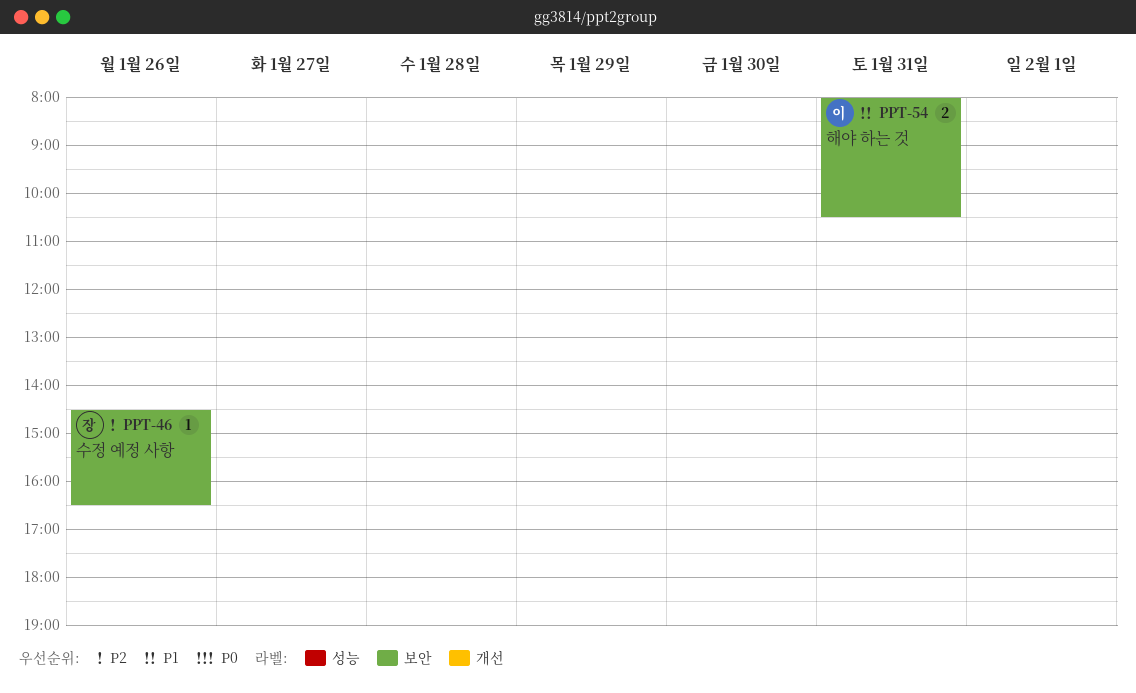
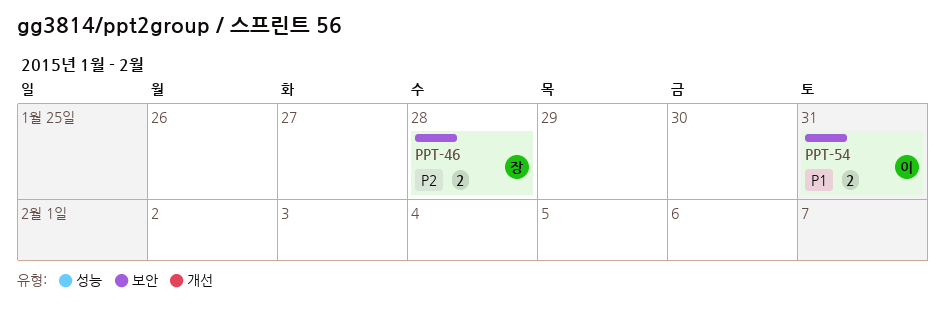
PPT-46, estimate: 1 -> 2
PPT-46, day: Jan 26 -> Jan 28

